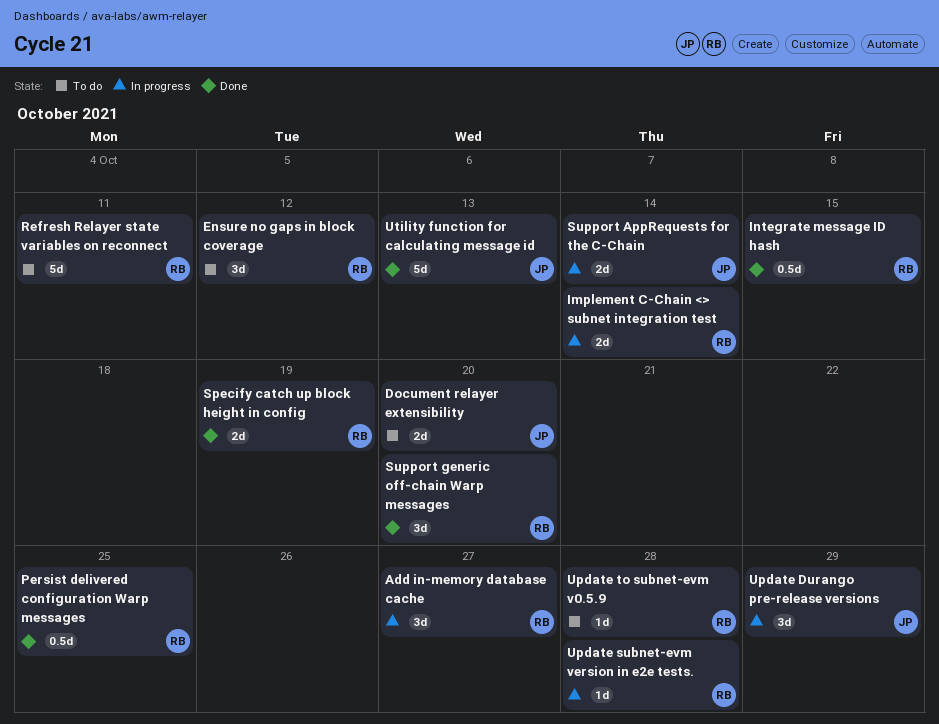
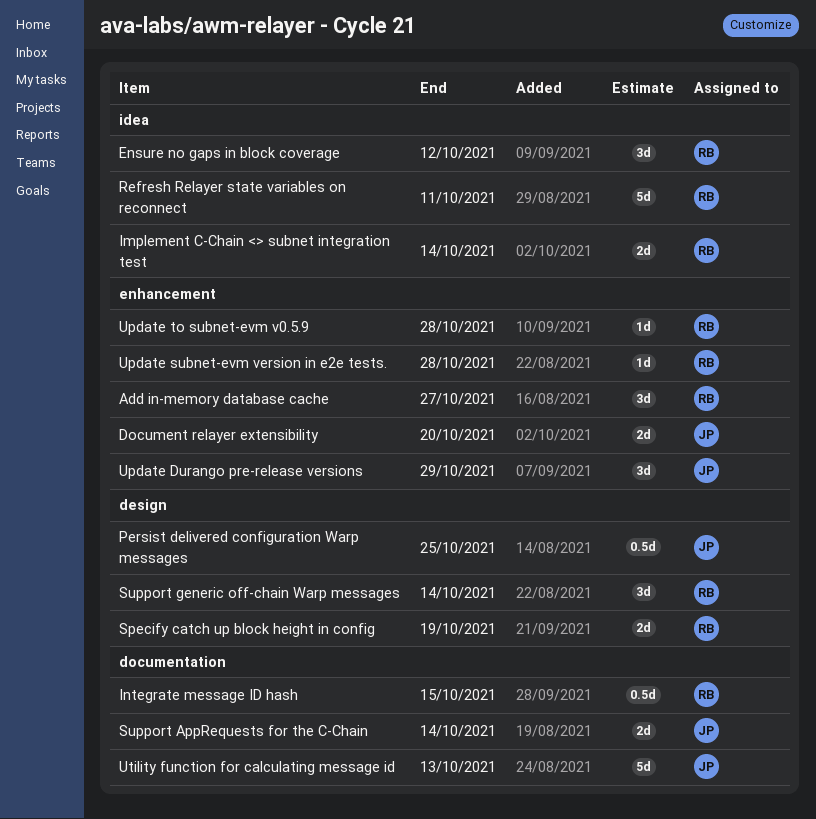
Persist delivered configuration Warp messages, owner: RB -> JP
Support generic off-chain Warp messages, due: Oct 20 -> Oct 14

